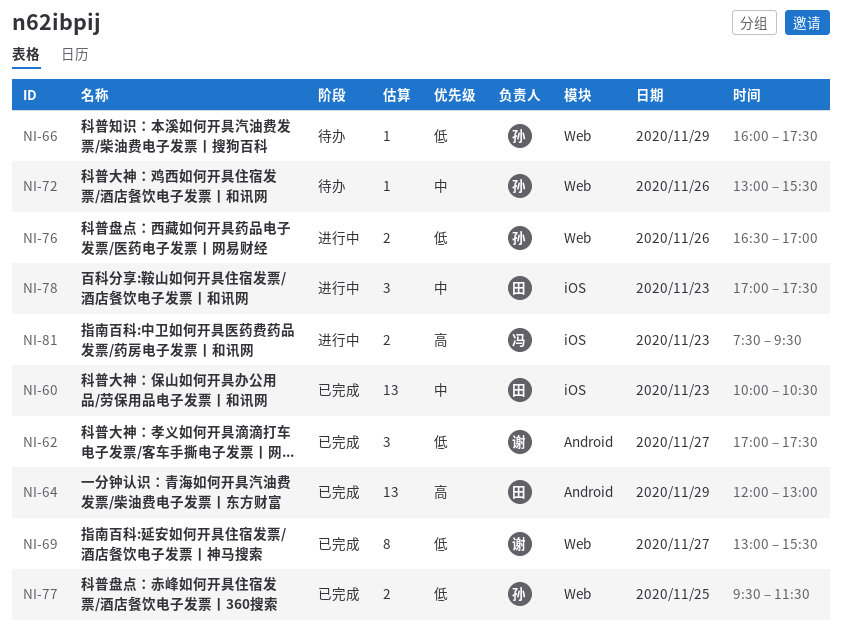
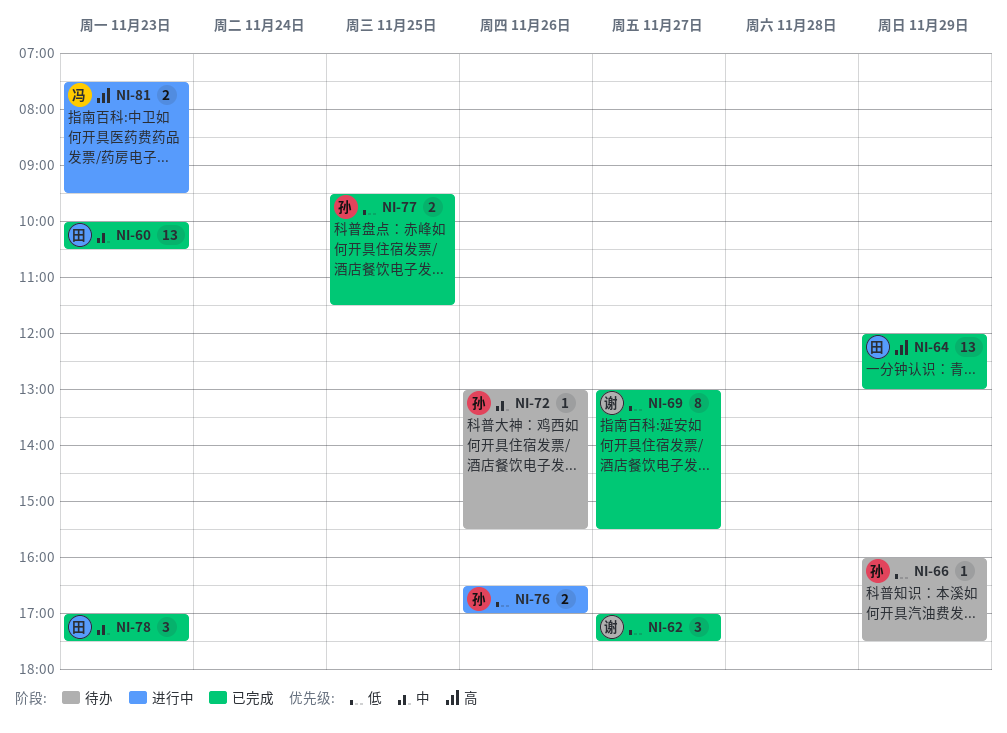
NI-78, status: 进行中 -> 已完成

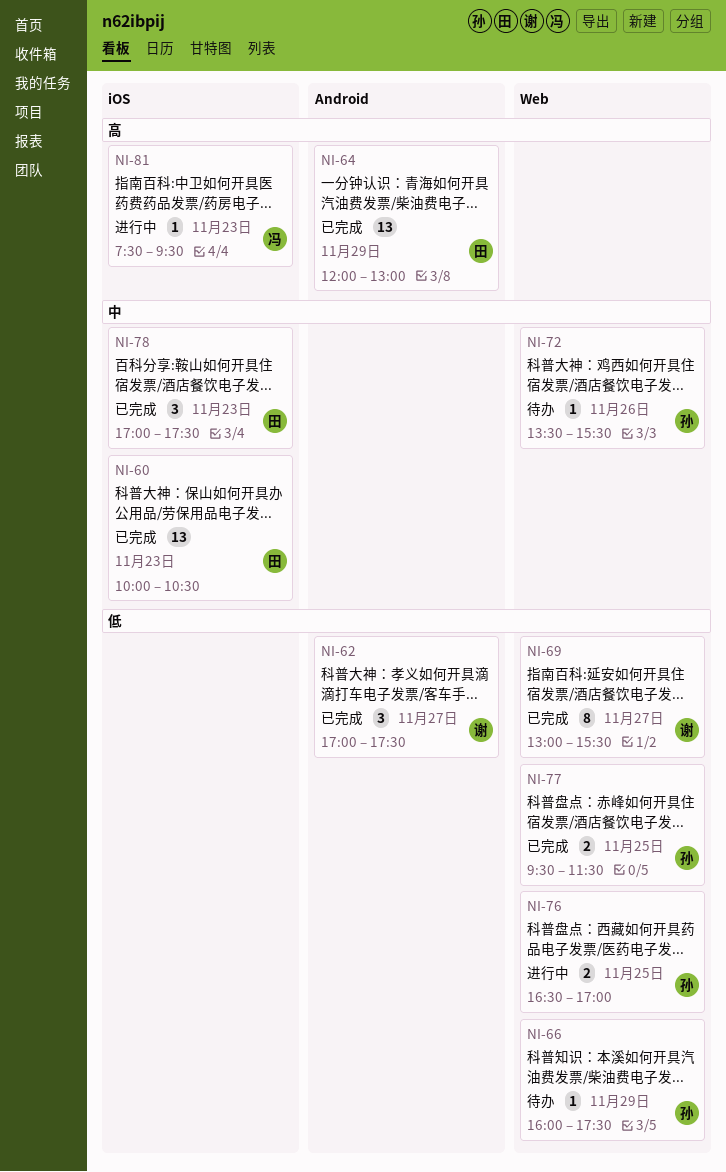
NI-72, begins: 13:00 -> 13:30
NI-76, day: Nov 26 -> Nov 25
NI-81, estimate: 2 -> 1

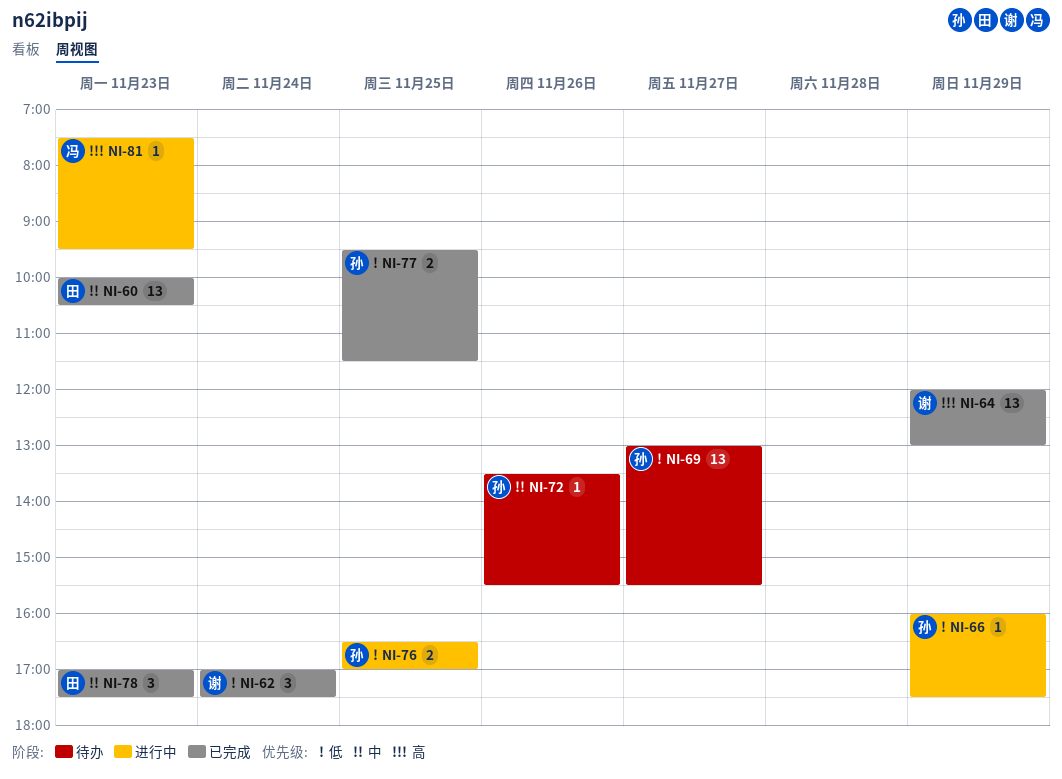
NI-62, day: Nov 27 -> Nov 24
NI-64, owner: 田 -> 谢
NI-66, status: 待办 -> 进行中
NI-69, status: 已完成 -> 待办
NI-69, owner: 谢 -> 孙
NI-69, estimate: 8 -> 13

